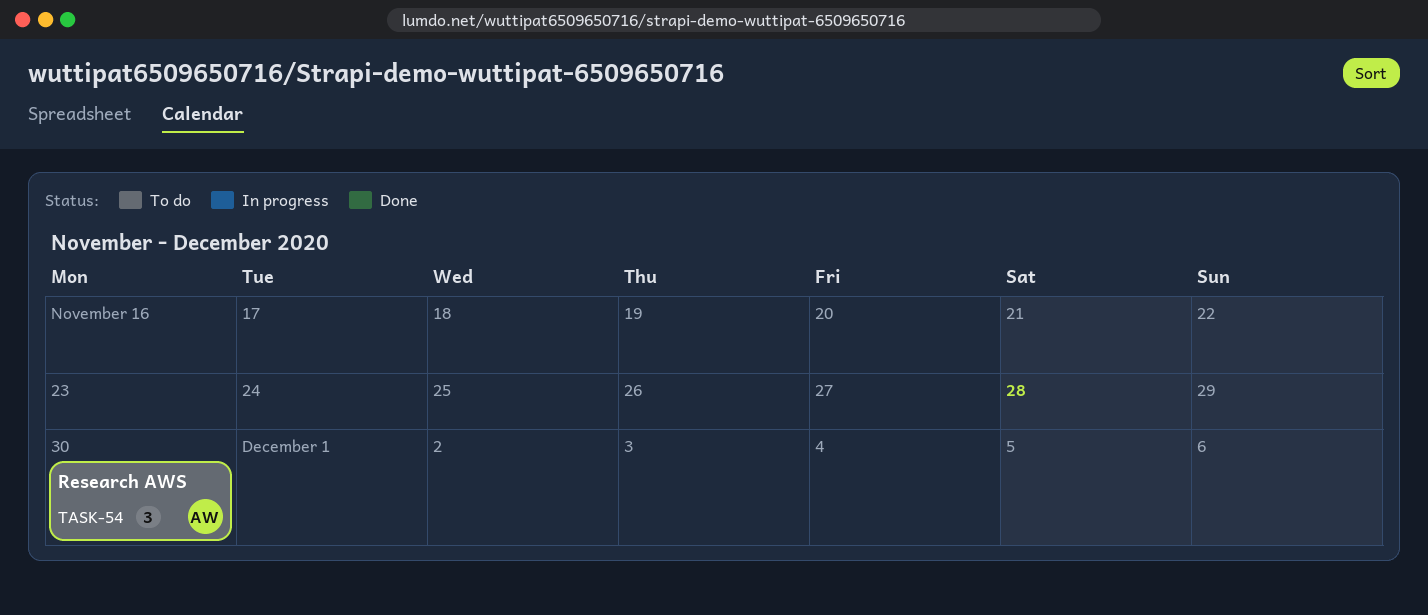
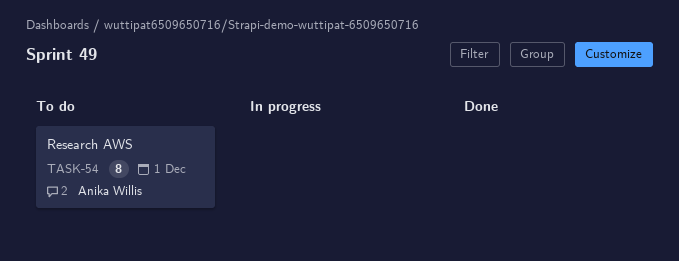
TASK-54, estimate: 3 -> 8
TASK-54, due: Nov 30 -> Dec 1

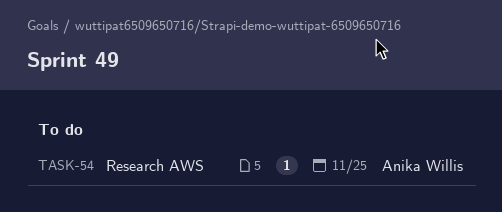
TASK-54, estimate: 8 -> 1
TASK-54, due: Dec 1 -> Nov 25

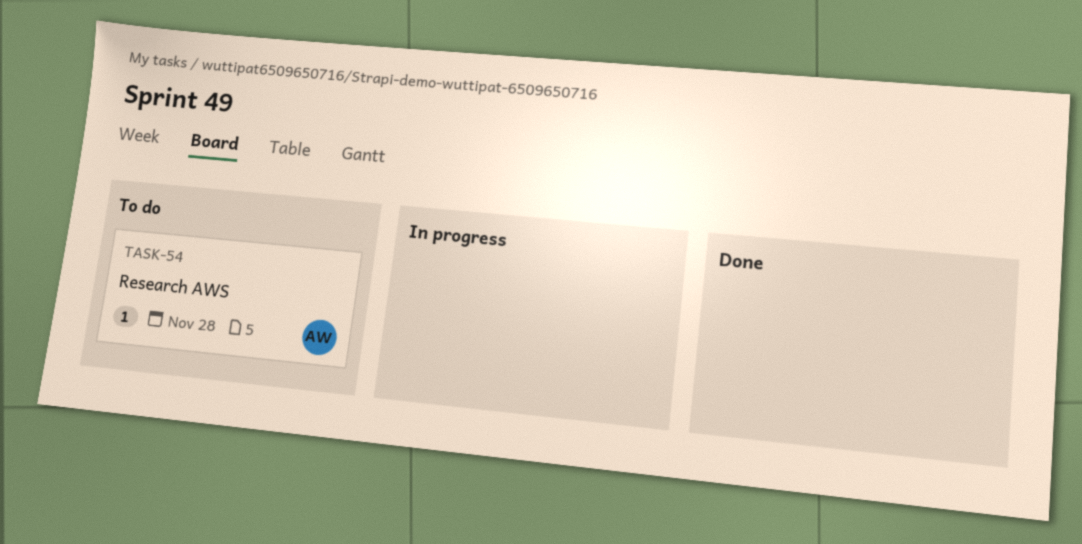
TASK-54, due: Nov 25 -> Nov 28

